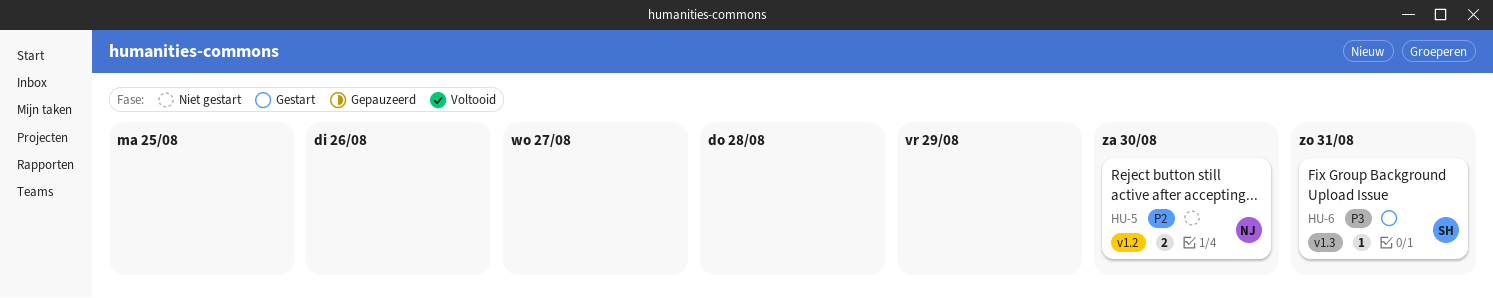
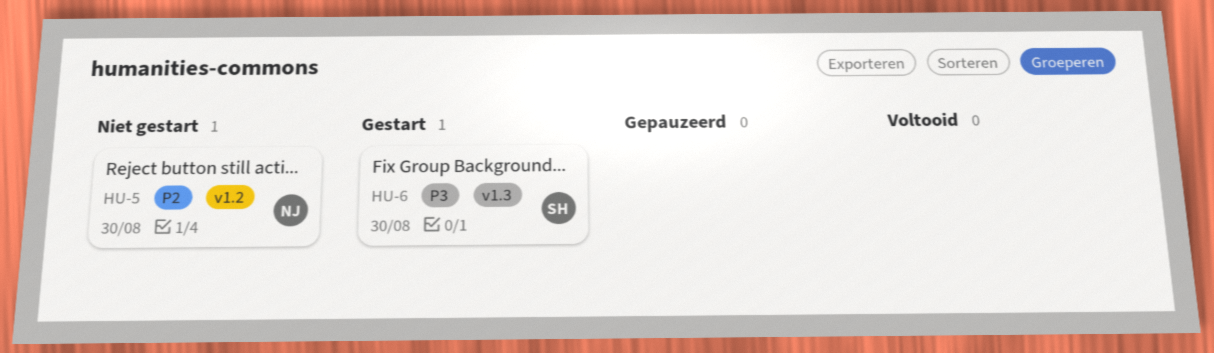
HU-6, due: Aug 31 -> Aug 30

